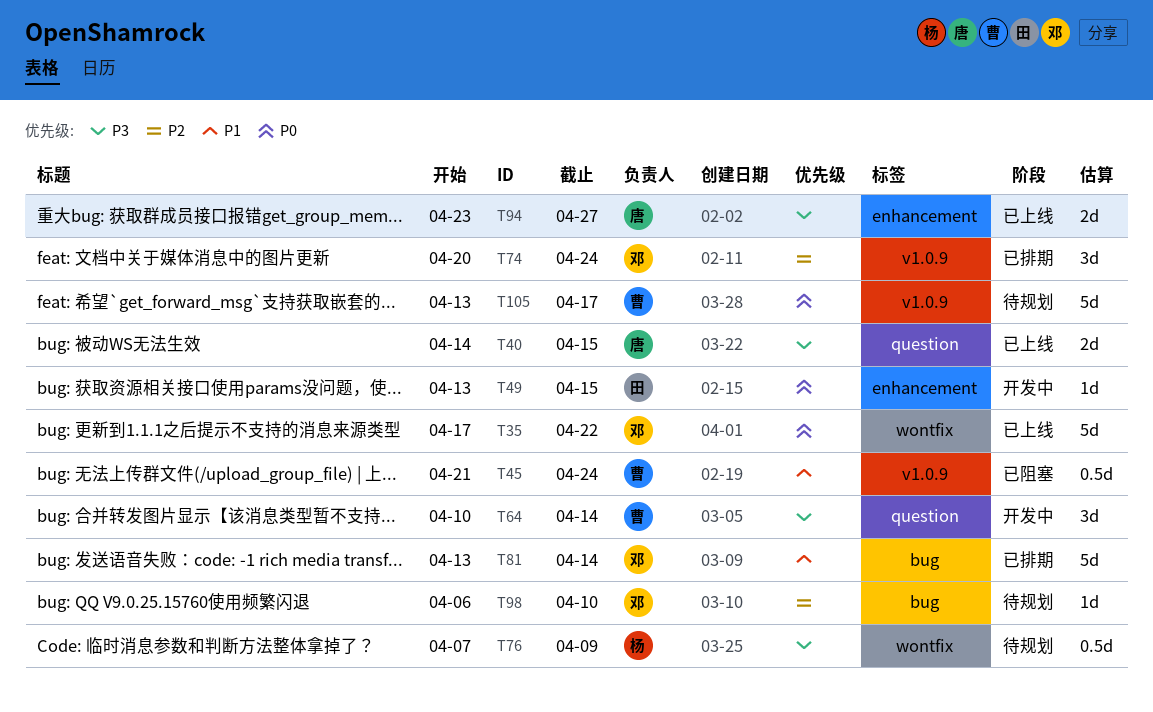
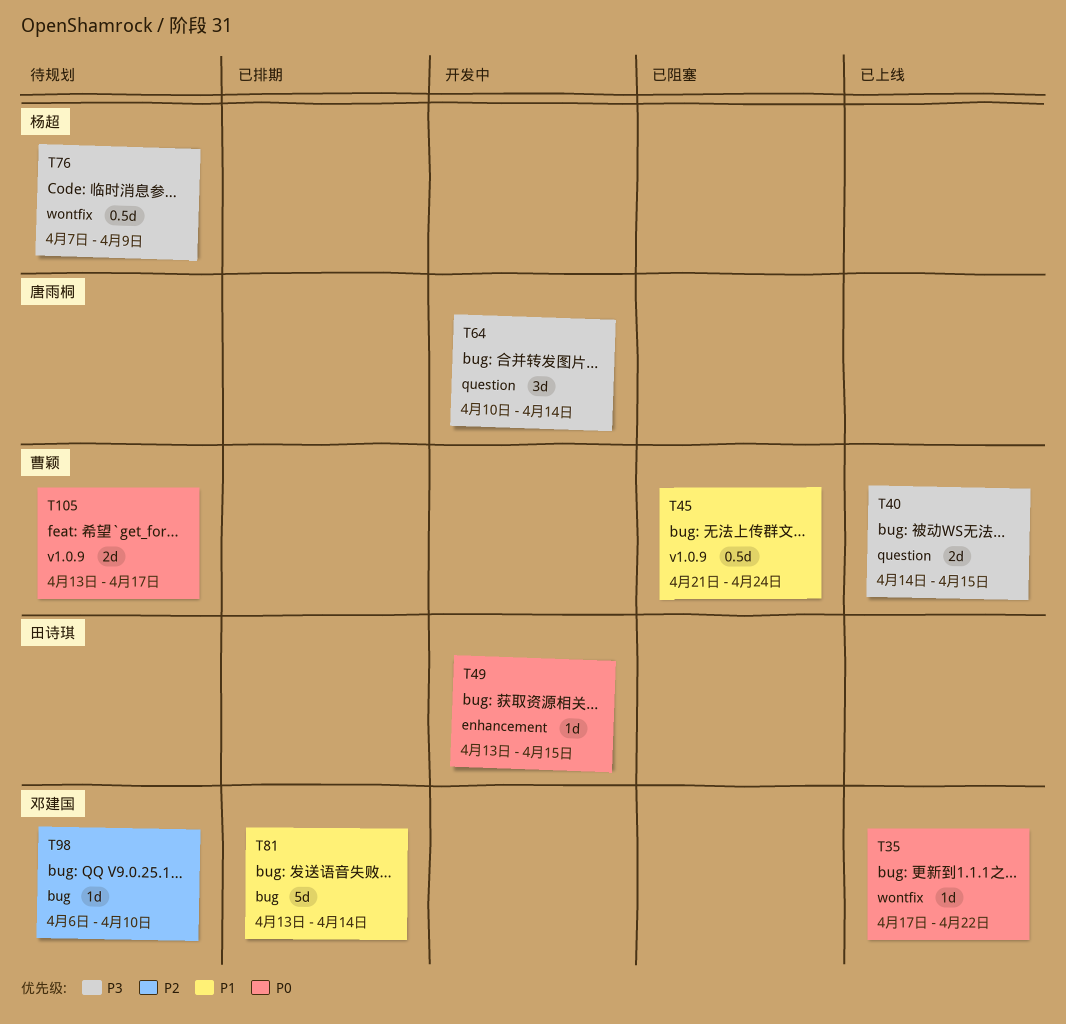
T35, estimate: 5d -> 1d
T40, owner: 唐雨桐 -> 曹颖
T64, owner: 曹颖 -> 唐雨桐
T74: present -> none
T94: present -> none
T105, estimate: 5d -> 2d

